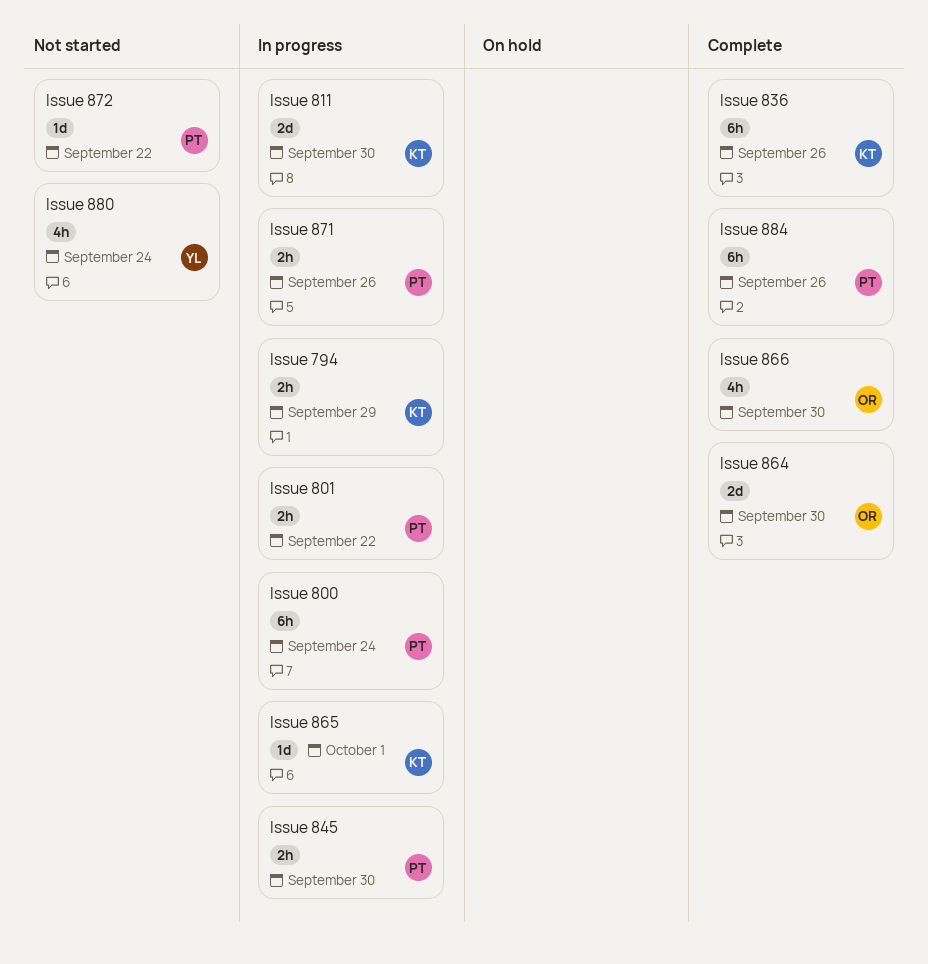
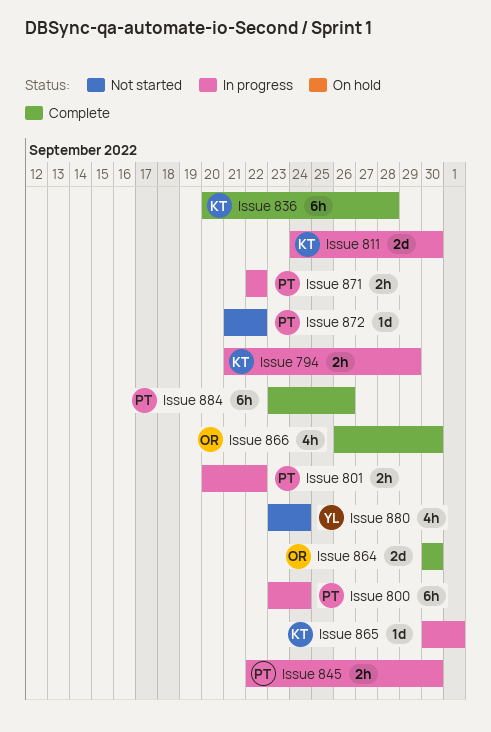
Issue 836, due: Sep 26 -> Sep 28
Issue 871, due: Sep 26 -> Sep 22

